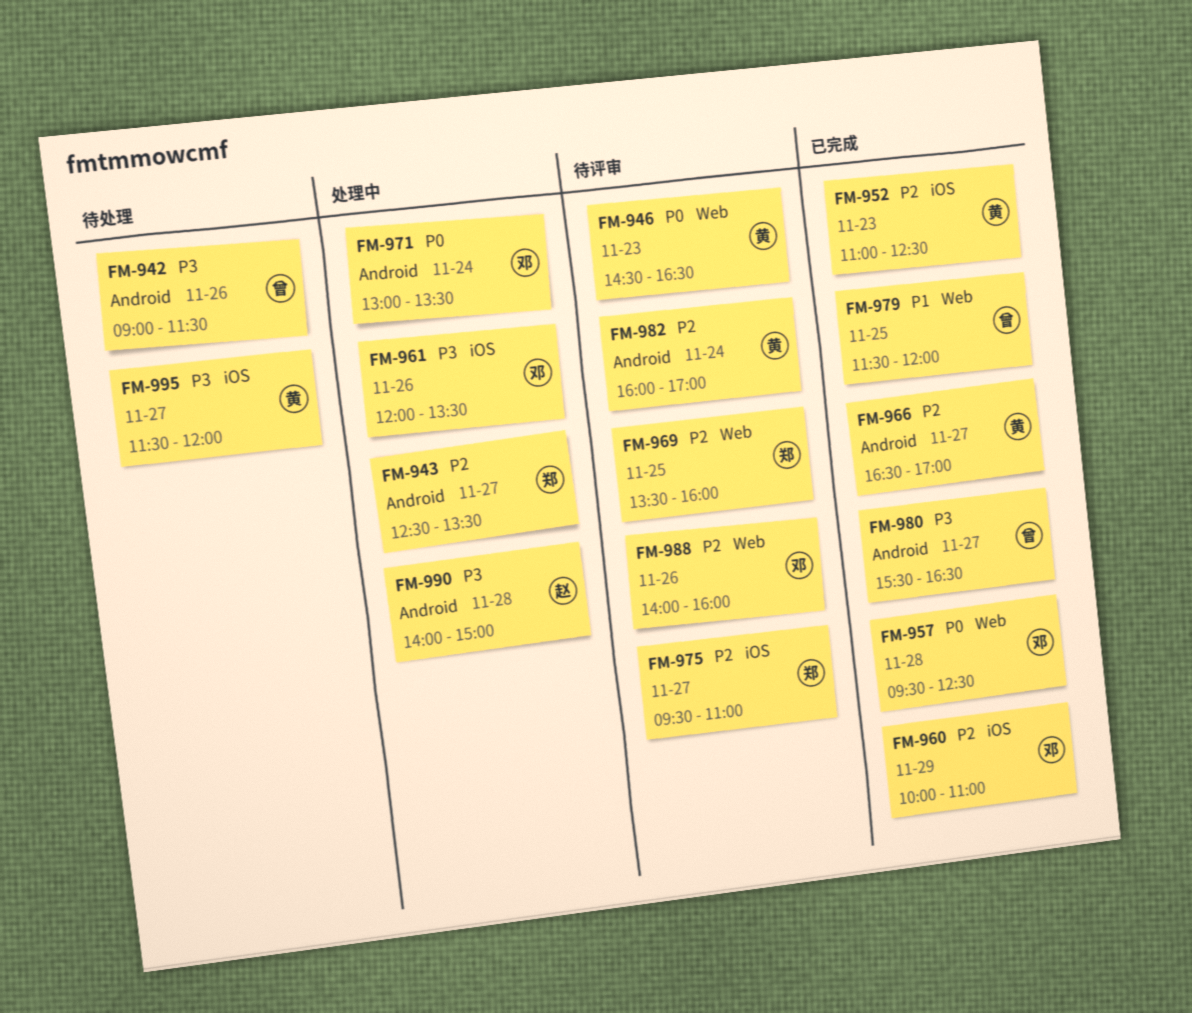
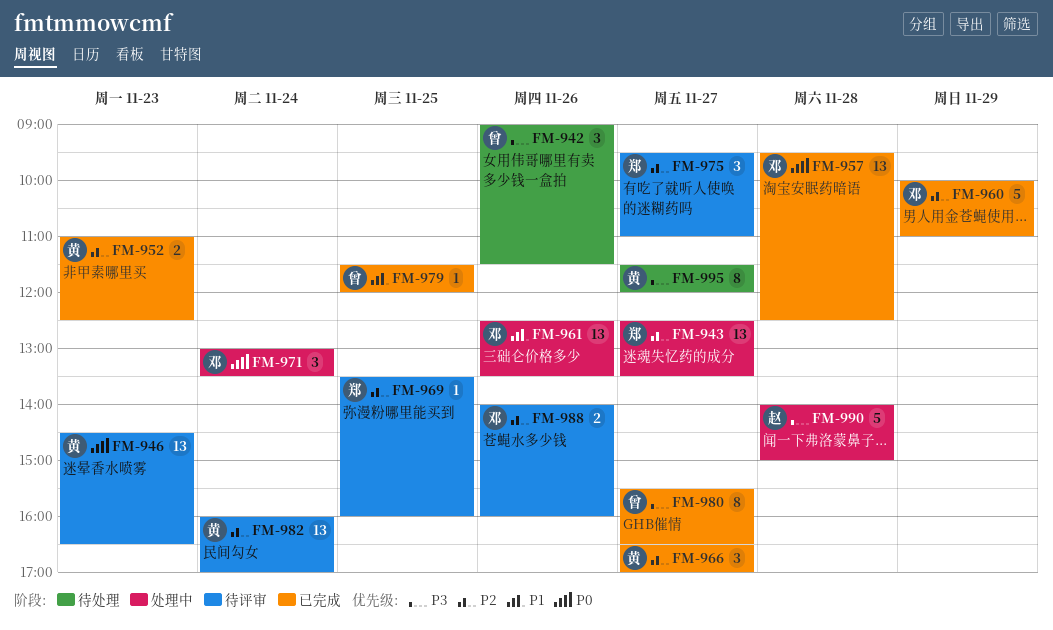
FM-961, priority: P3 -> P1
FM-961, begins: 12:00 -> 12:30

